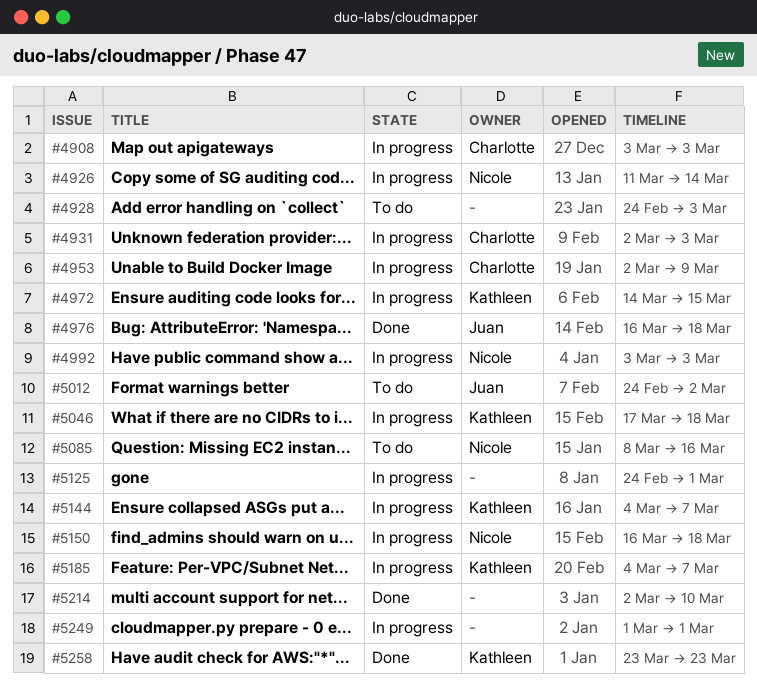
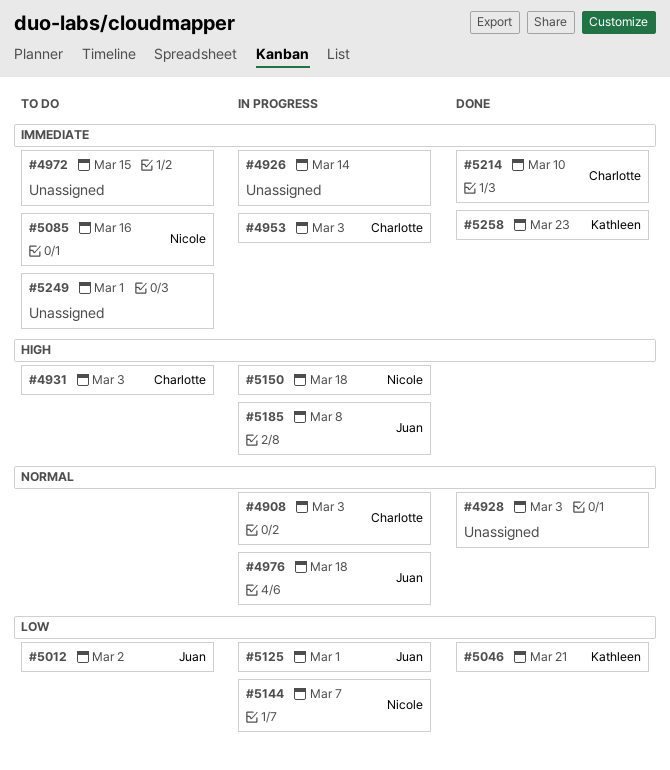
#4926, owner: Nicole -> none
#4928, status: To do -> Done
#4931, status: In progress -> To do
#4953, due: Mar 9 -> Mar 3
#4972, status: In progress -> To do
#4972, owner: Kathleen -> none
#4976, status: Done -> In progress
#4992: present -> none
#5046, status: In progress -> Done
#5046, due: Mar 18 -> Mar 21
#5125, owner: none -> Juan
#5144, owner: Kathleen -> Nicole
#5185, owner: Kathleen -> Juan
#5185, due: Mar 7 -> Mar 8
#5214, owner: none -> Charlotte
#5249, status: In progress -> To do

